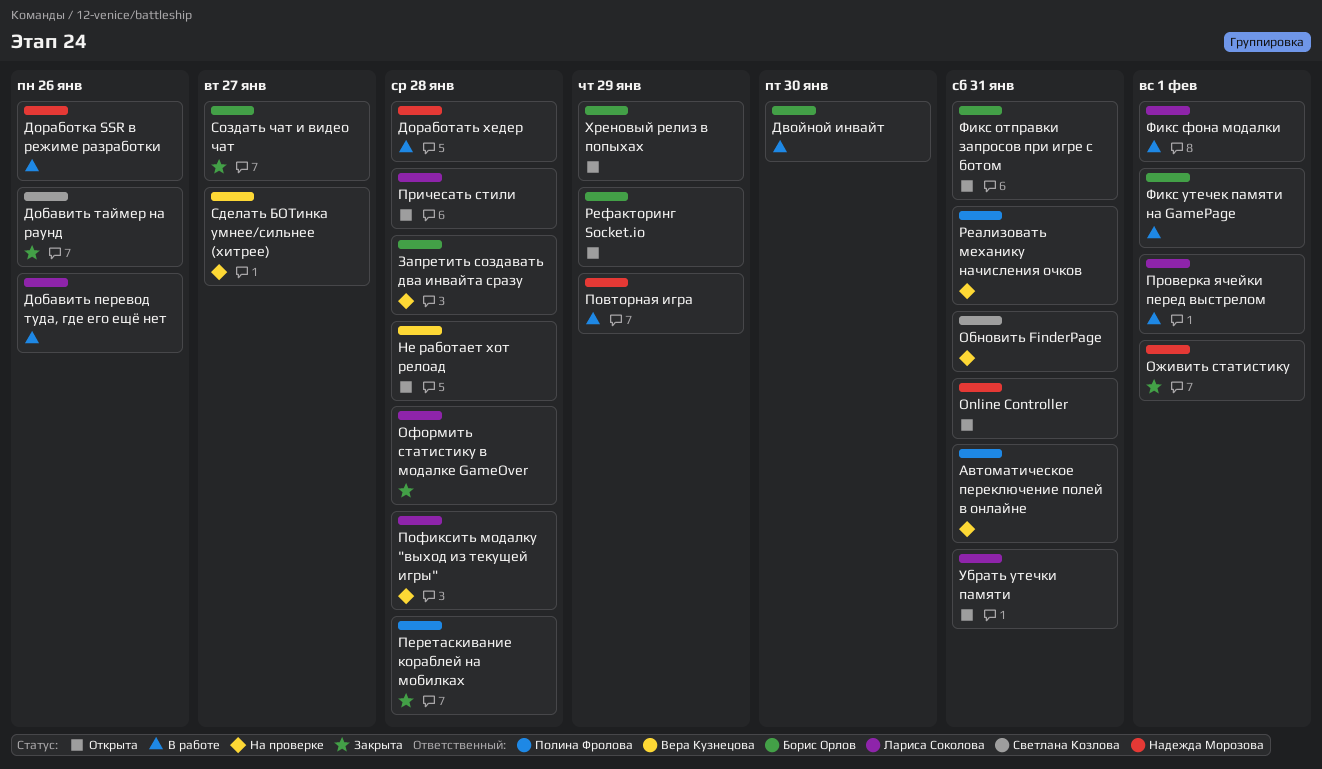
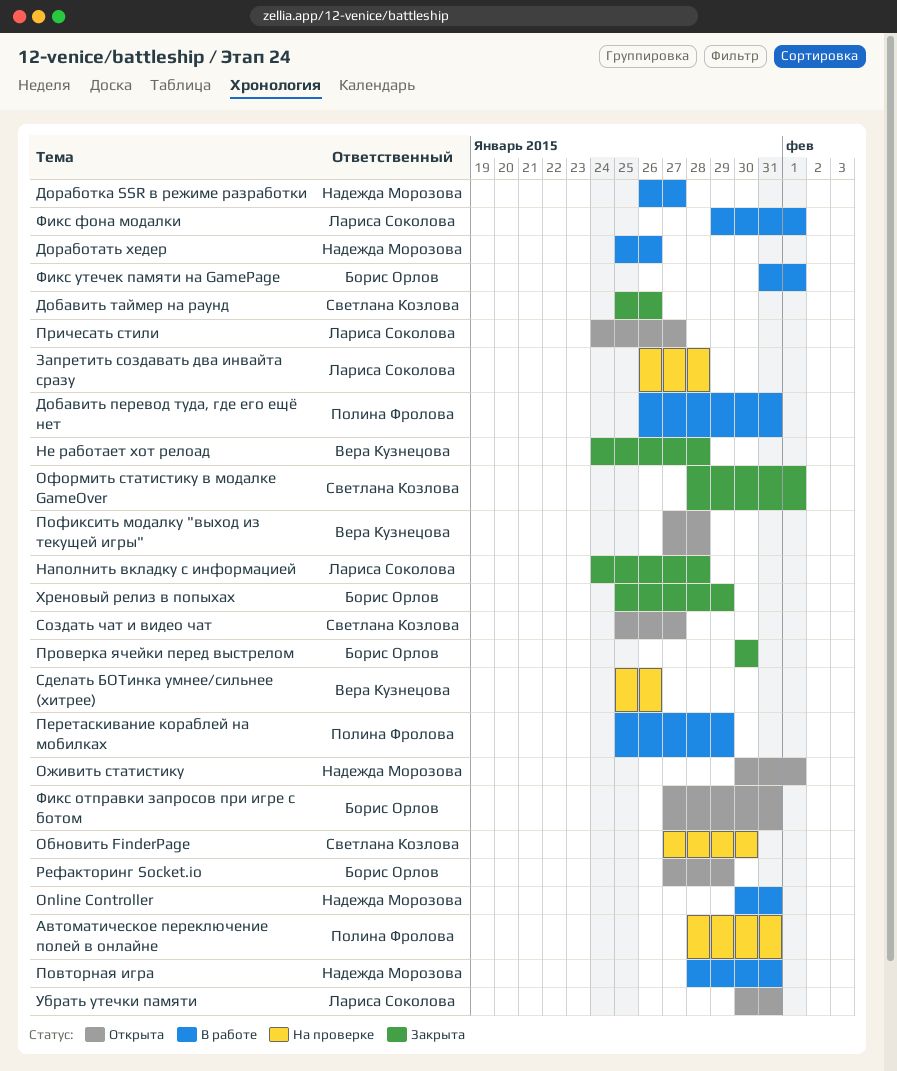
Online Controller, status: Открыта -> В работе
Двойной инвайт: present -> none
Добавить перевод туда, где его ещё нет, owner: Лариса Соколова -> Полина Фролова
Добавить перевод туда, где его ещё нет, due: Jan 26 -> Jan 31
Доработать хедер, due: Jan 28 -> Jan 26
Доработка SSR в режиме разработки, due: Jan 26 -> Jan 27
Запретить создавать два инвайта сразу, owner: Борис Орлов -> Лариса Соколова
Наполнить вкладку с информацией: none -> present
Не работает хот релоад, status: Открыта -> Закрыта
Обновить FinderPage, due: Jan 31 -> Jan 30
Оживить статистику, status: Закрыта -> Открыта
Оформить статистику в модалке GameOver, owner: Лариса Соколова -> Светлана Козлова
Оформить статистику в модалке GameOver, due: Jan 28 -> Feb 1
Перетаскивание кораблей на мобилках, status: Закрыта -> В работе
Перетаскивание кораблей на мобилках, due: Jan 28 -> Jan 29
Повторная игра, due: Jan 29 -> Jan 31
Пофиксить модалку "выход из текущей игры", status: На проверке -> Открыта
Пофиксить модалку "выход из текущей игры", owner: Лариса Соколова -> Вера Кузнецова
Причесать стили, due: Jan 28 -> Jan 27
Проверка ячейки перед выстрелом, status: В работе -> Закрыта
Проверка ячейки перед выстрелом, owner: Лариса Соколова -> Борис Орлов
Проверка ячейки перед выстрелом, due: Feb 1 -> Jan 30
Реализовать механику начисления очков: present -> none
Сделать БОТинка умнее/сильнее (хитрее), due: Jan 27 -> Jan 26
Создать чат и видео чат, status: Закрыта -> Открыта
Создать чат и видео чат, owner: Борис Орлов -> Светлана Козлова
Хреновый релиз в попыхах, status: Открыта -> Закрыта

